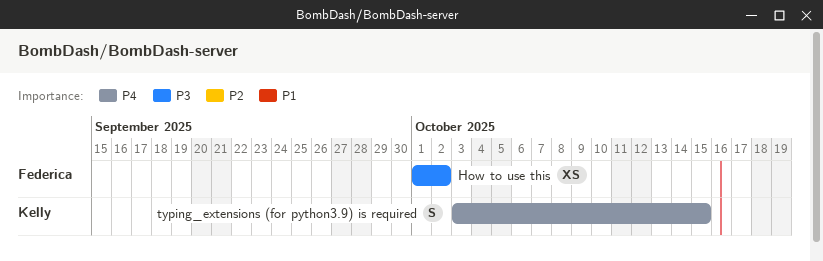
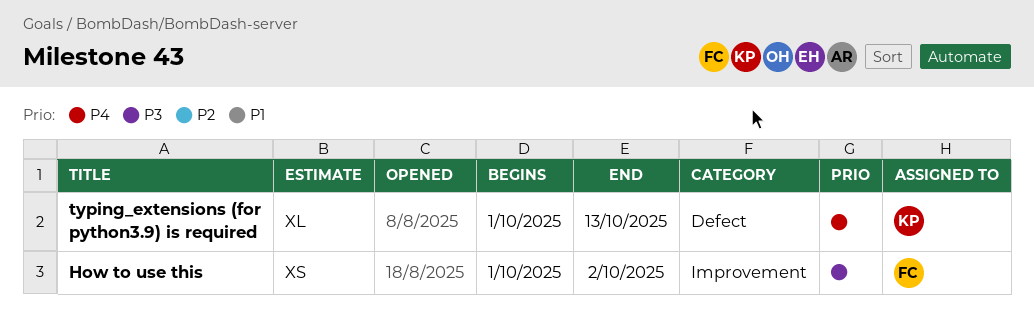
typing_extensions (for python3.9) is required, estimate: S -> XL
typing_extensions (for python3.9) is required, start: Oct 3 -> Oct 1
typing_extensions (for python3.9) is required, due: Oct 15 -> Oct 13

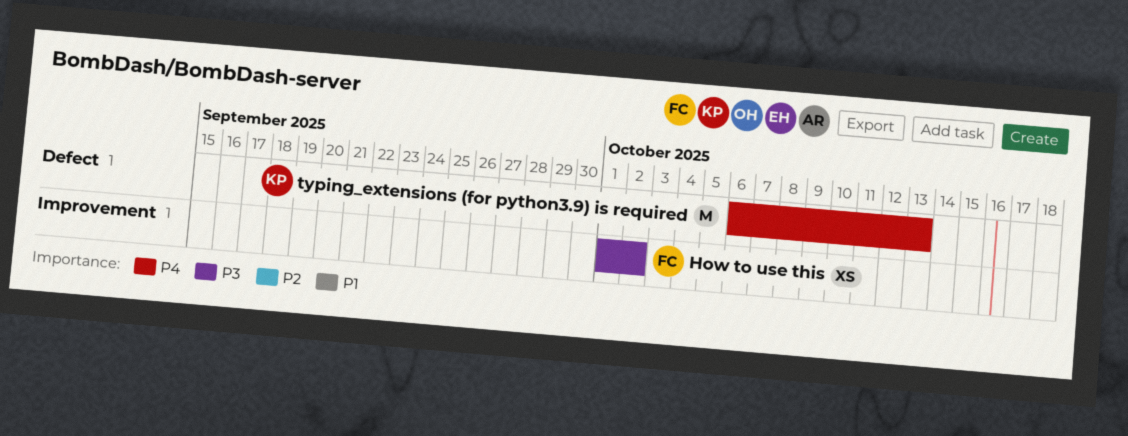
typing_extensions (for python3.9) is required, estimate: XL -> M
typing_extensions (for python3.9) is required, start: Oct 1 -> Oct 6

